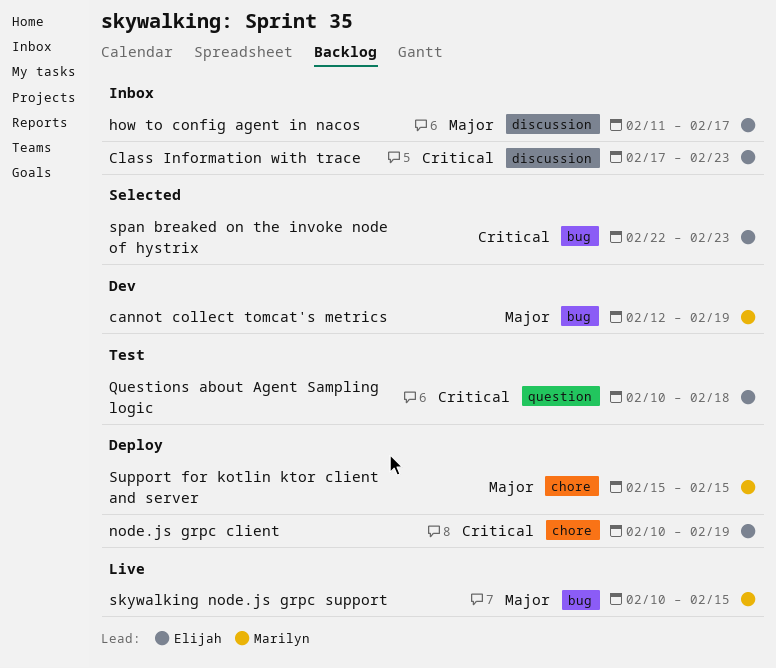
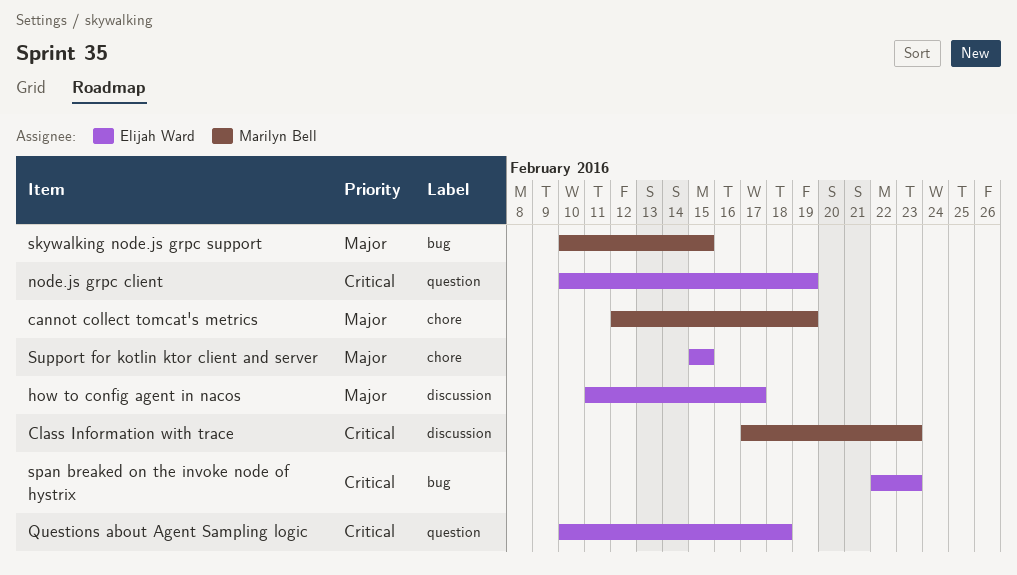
cannot collect tomcat's metrics, label: bug -> chore
Class Information with trace, owner: Elijah Ward -> Marilyn Bell
node.js grpc client, label: chore -> question
Support for kotlin ktor client and server, owner: Marilyn Bell -> Elijah Ward

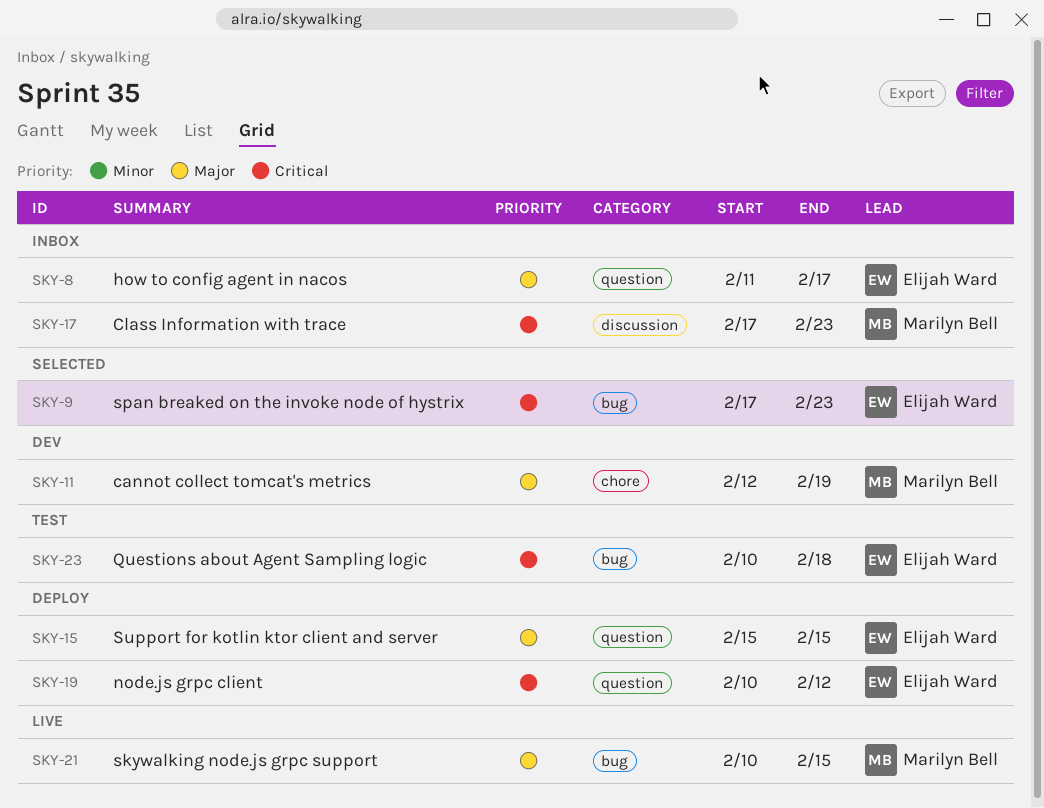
how to config agent in nacos, label: discussion -> question
node.js grpc client, due: Feb 19 -> Feb 12
Questions about Agent Sampling logic, label: question -> bug
span breaked on the invoke node of hystrix, start: Feb 22 -> Feb 17
Support for kotlin ktor client and server, label: chore -> question

